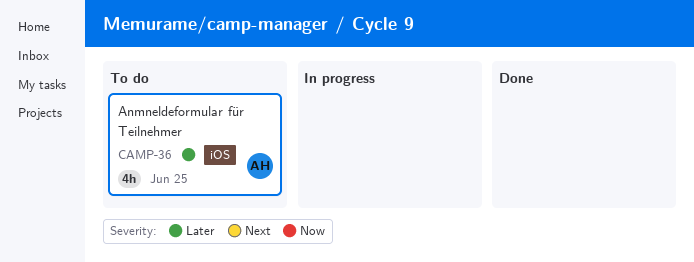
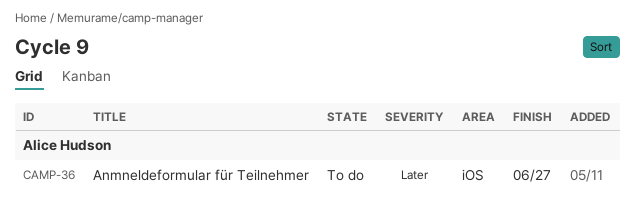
CAMP-36, due: Jun 25 -> Jun 27

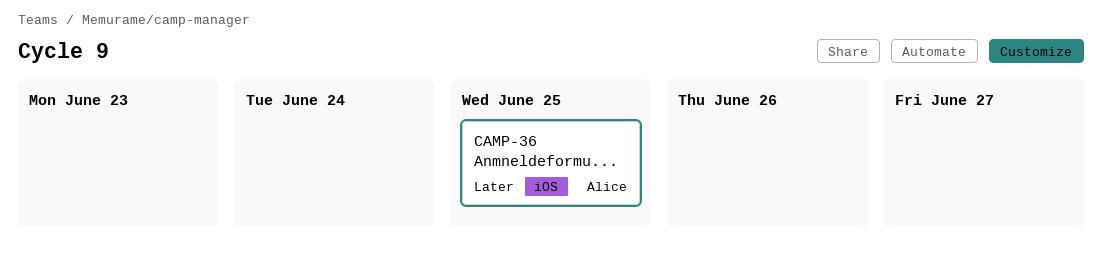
CAMP-36, due: Jun 27 -> Jun 25

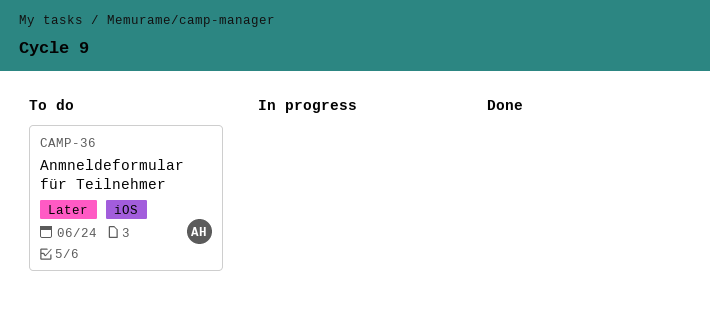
CAMP-36, due: Jun 25 -> Jun 24

